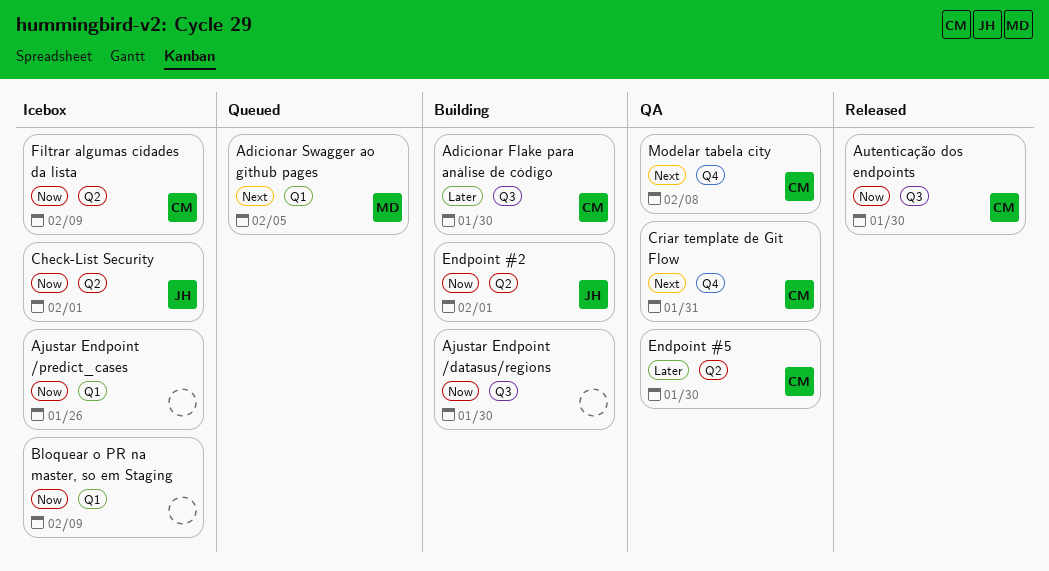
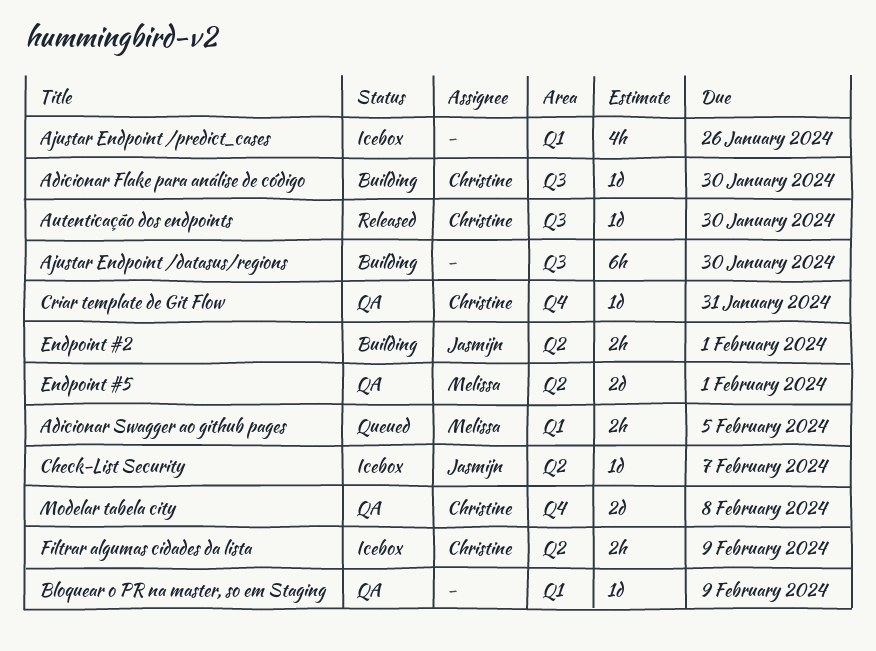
Bloquear o PR na master, so em Staging, status: Icebox -> QA
Check-List Security, due: Feb 1 -> Feb 7
Endpoint #5, owner: Christine -> Melissa
Endpoint #5, due: Jan 30 -> Feb 1

